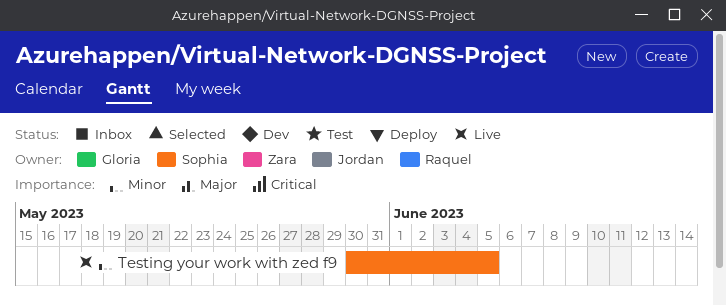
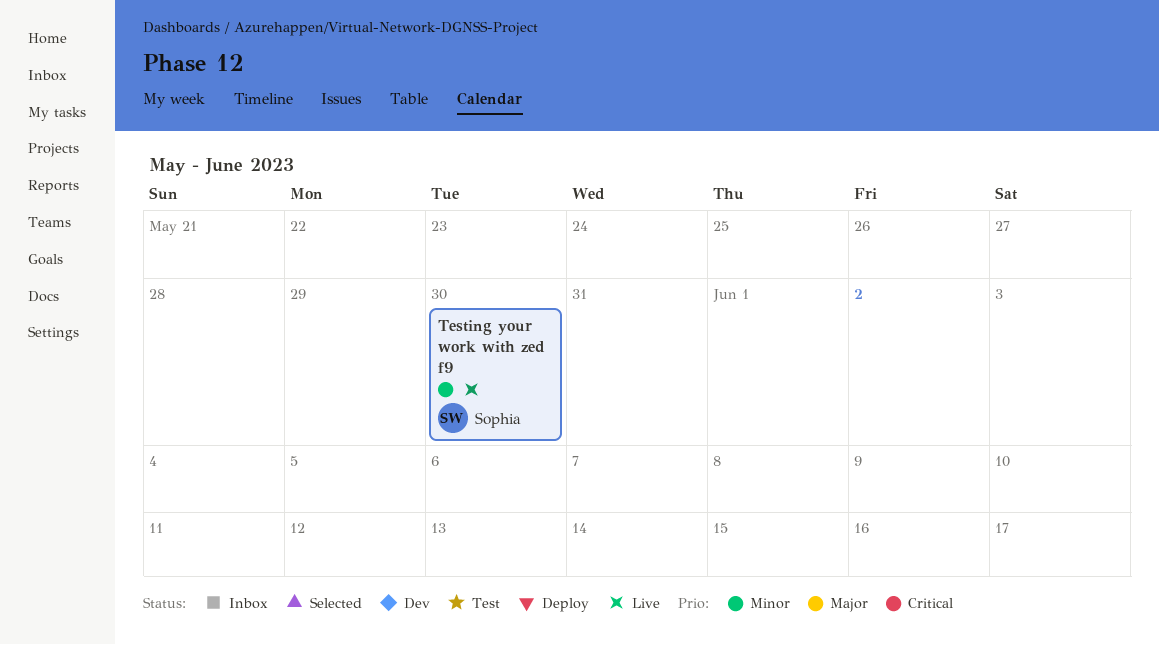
Testing your work with zed f9, due: Jun 5 -> May 30

